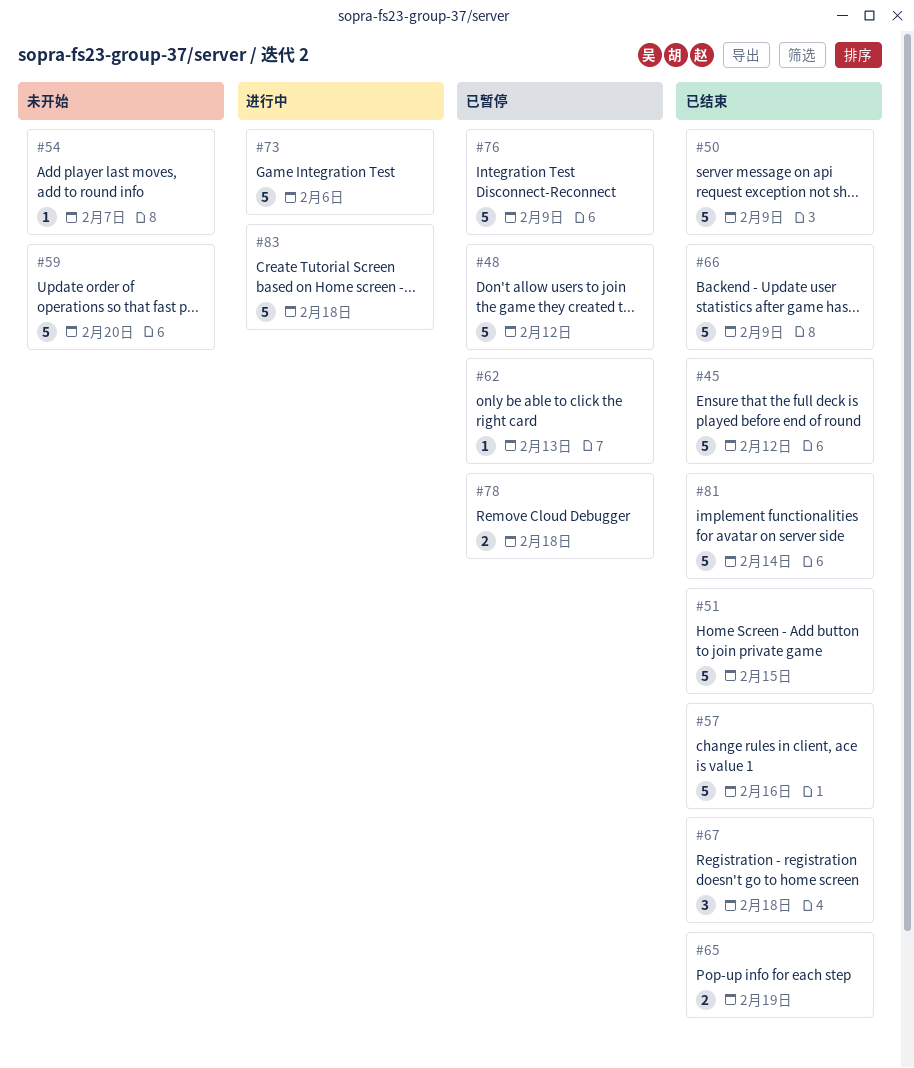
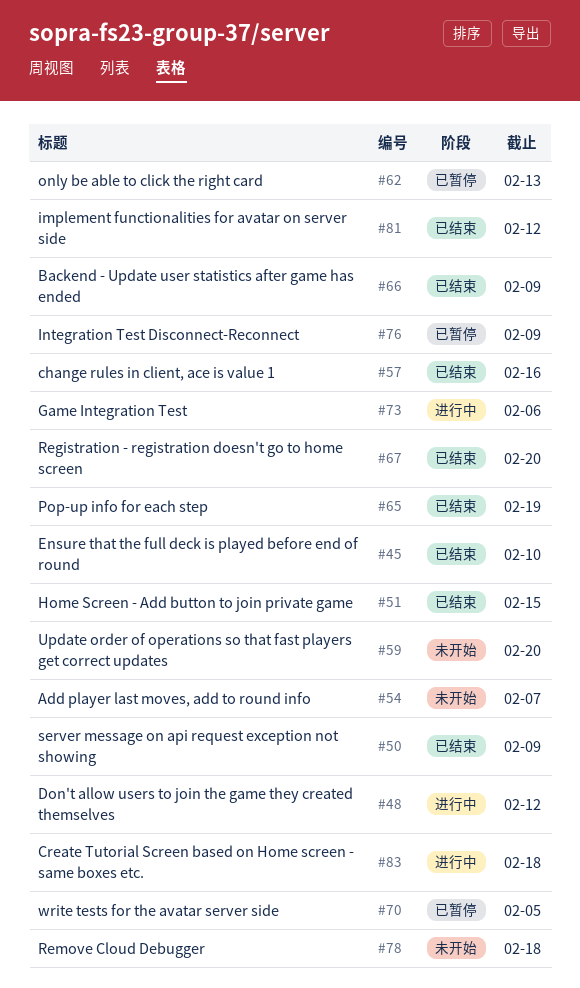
#45, due: Feb 12 -> Feb 10
#48, status: 已暂停 -> 进行中
#67, due: Feb 18 -> Feb 20
#70: none -> present
#78, status: 已暂停 -> 未开始
#81, due: Feb 14 -> Feb 12

